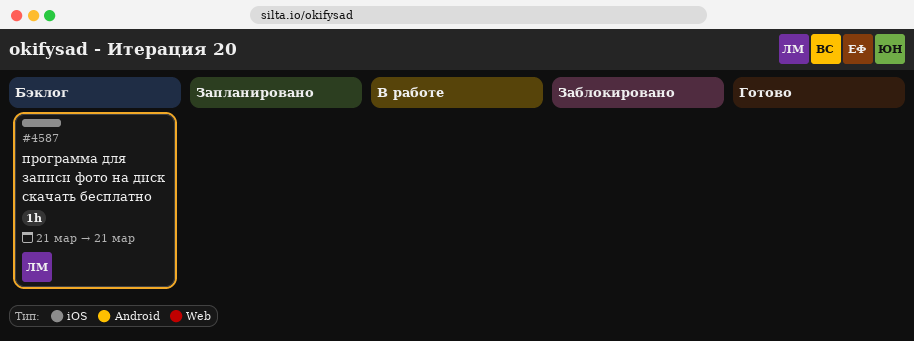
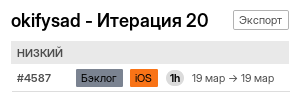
#4587, start: Mar 21 -> Mar 19
#4587, due: Mar 21 -> Mar 19

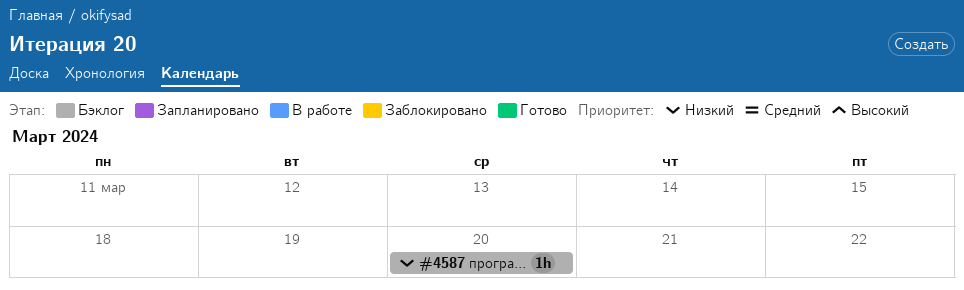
#4587, start: Mar 19 -> Mar 20
#4587, due: Mar 19 -> Mar 20

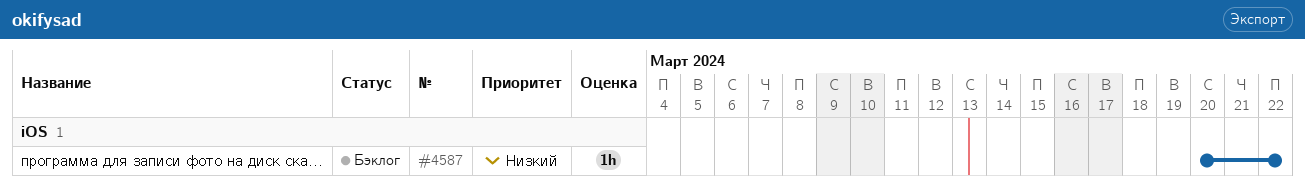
#4587, due: Mar 20 -> Mar 22

